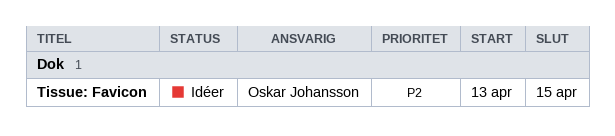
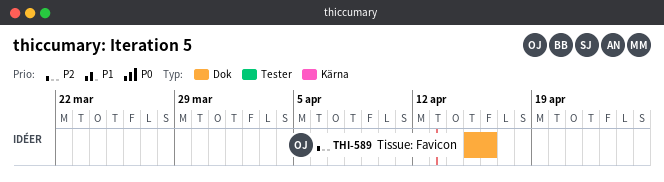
Tissue: Favicon, start: Apr 13 -> Apr 15
Tissue: Favicon, due: Apr 15 -> Apr 16

